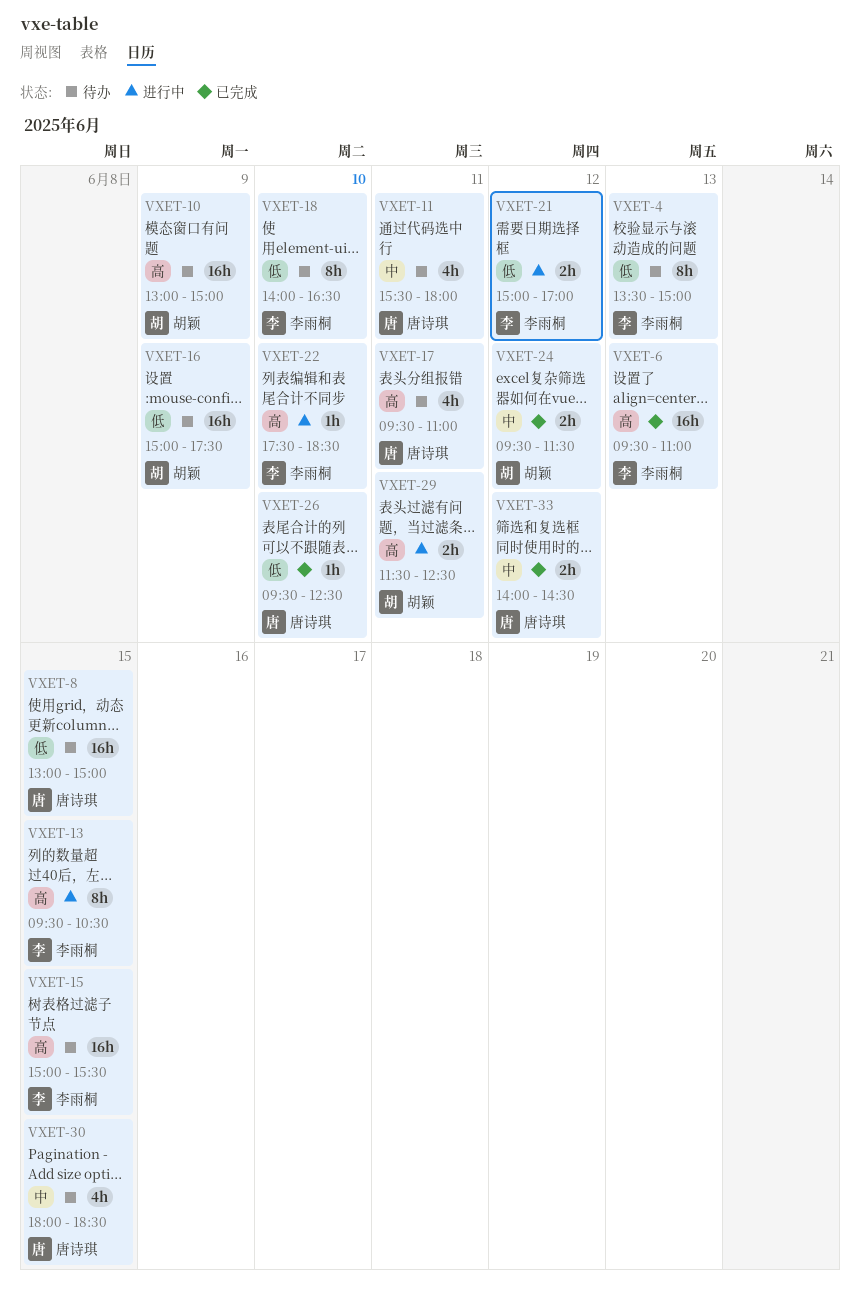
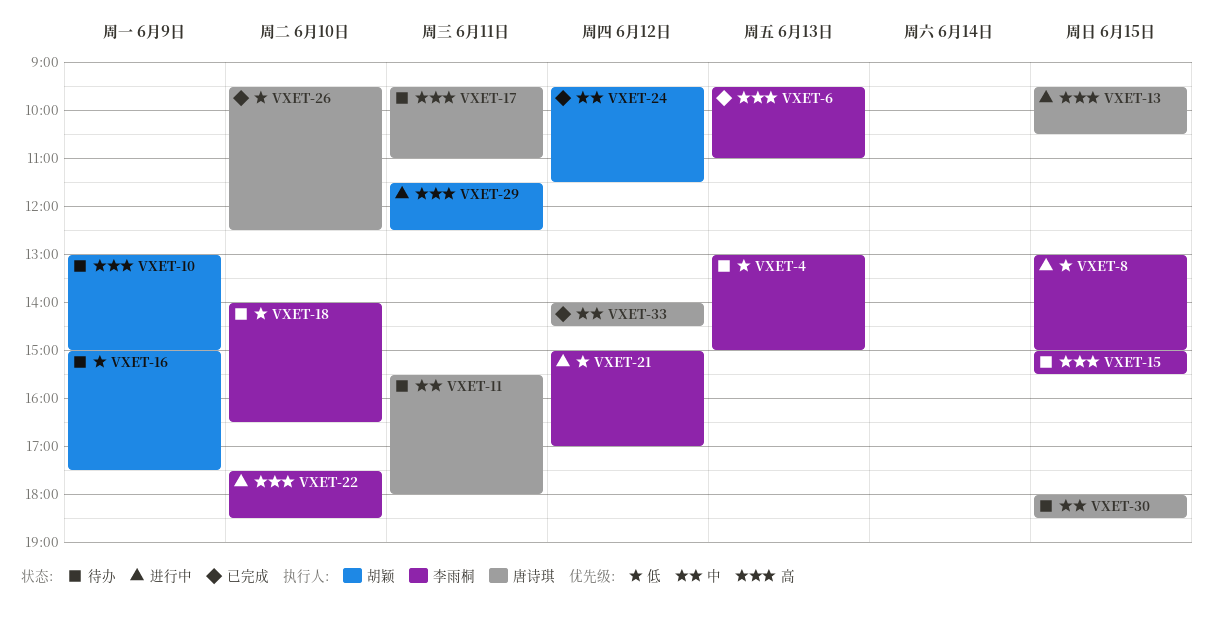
VXET-4, begins: 13:30 -> 13:00
VXET-8, status: 待办 -> 进行中
VXET-8, owner: 唐诗琪 -> 李雨桐
VXET-13, owner: 李雨桐 -> 唐诗琪

